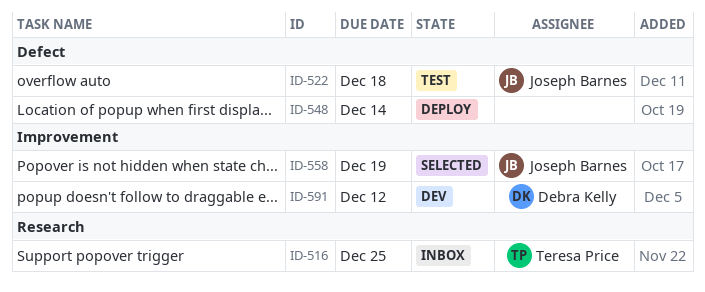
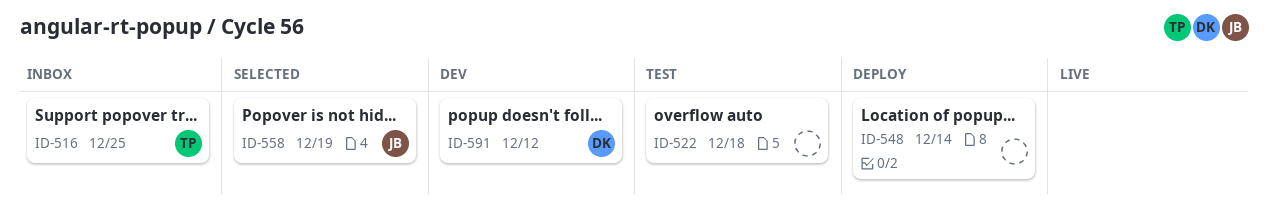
ID-522, owner: Joseph Barnes -> none

